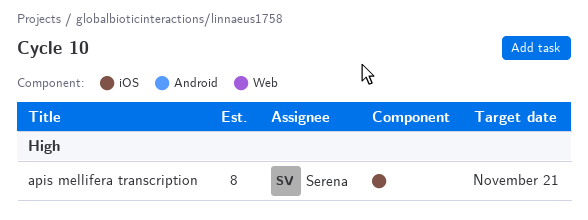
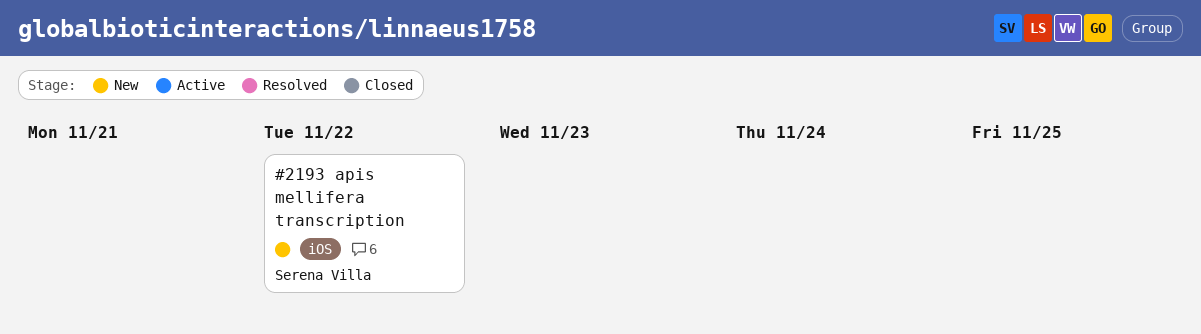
apis mellifera transcription, due: Nov 21 -> Nov 22

